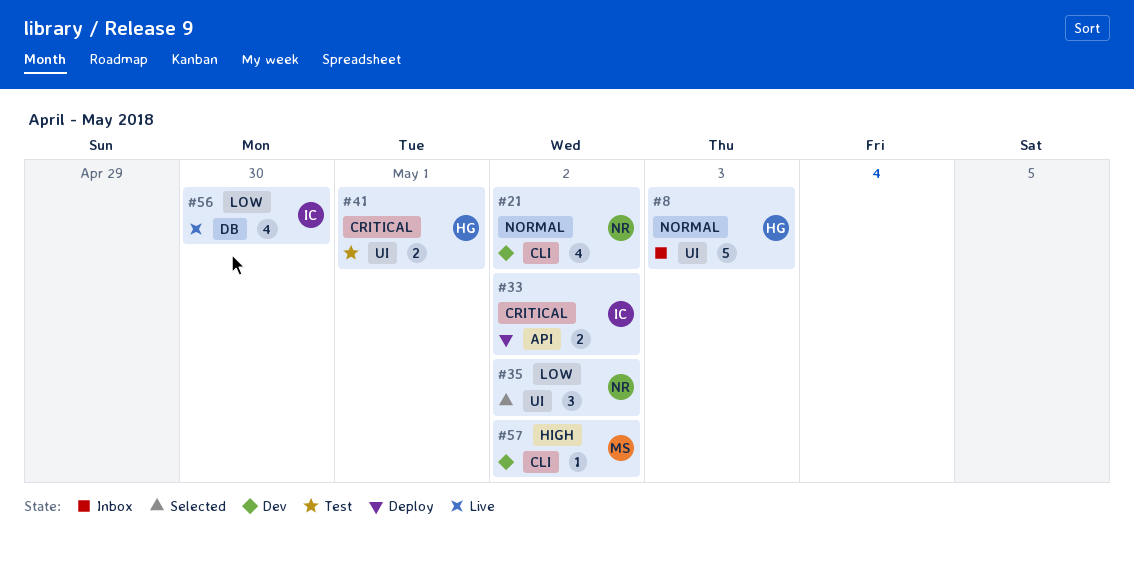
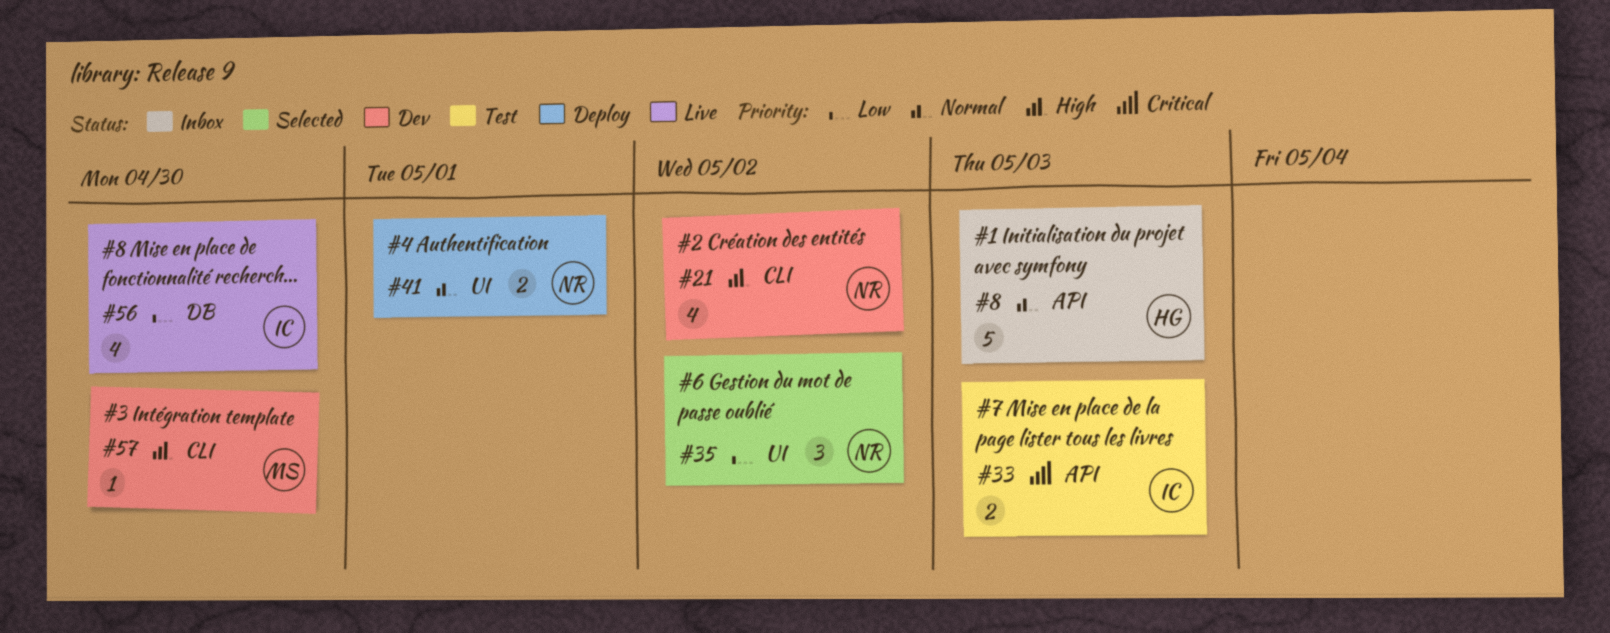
#8, label: UI -> API
#21, priority: Normal -> High
#33, status: Deploy -> Test
#33, due: May 2 -> May 3
#41, status: Test -> Deploy
#41, owner: HG -> NR
#41, priority: Critical -> Normal
#57, due: May 2 -> Apr 30

